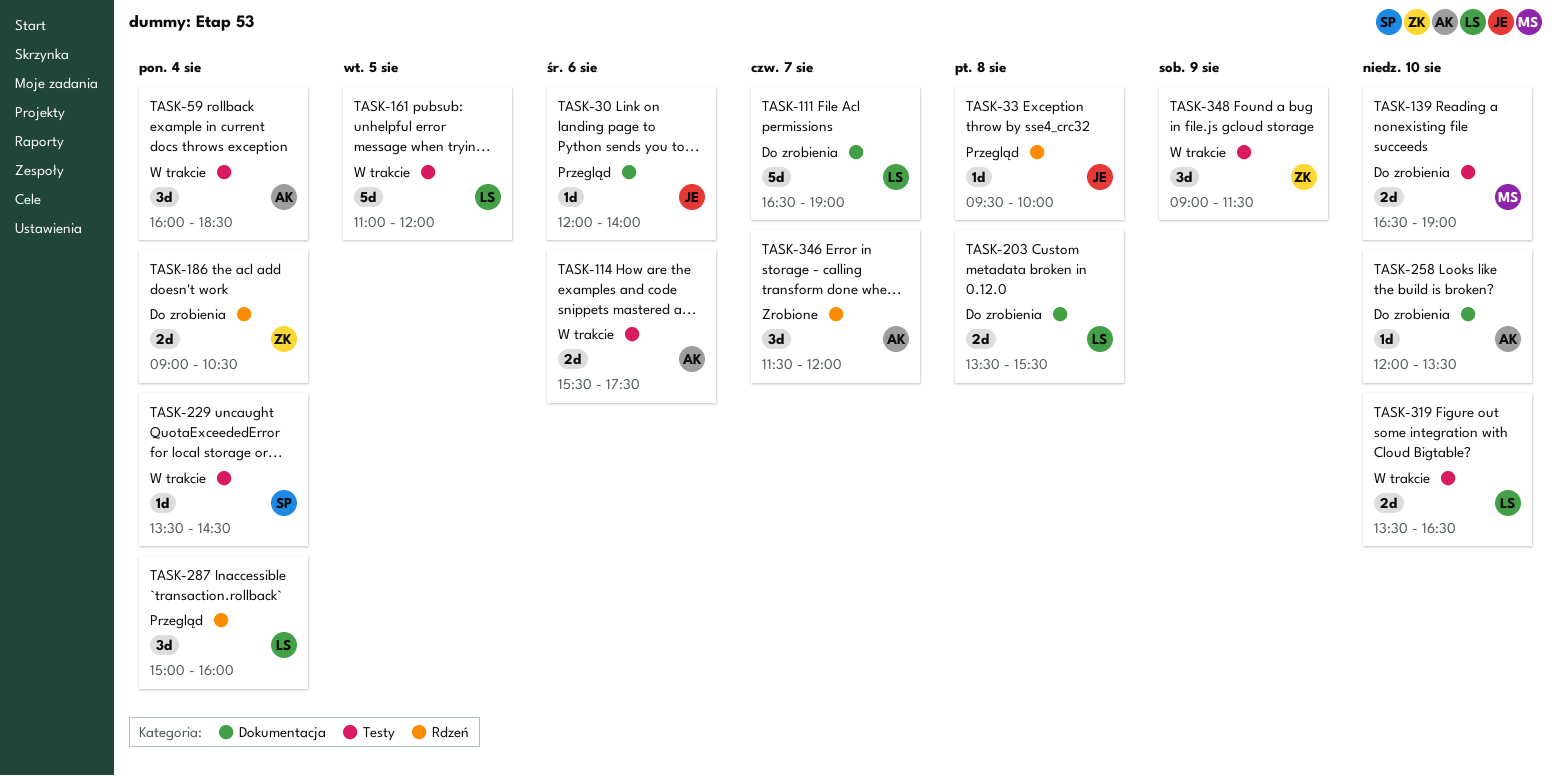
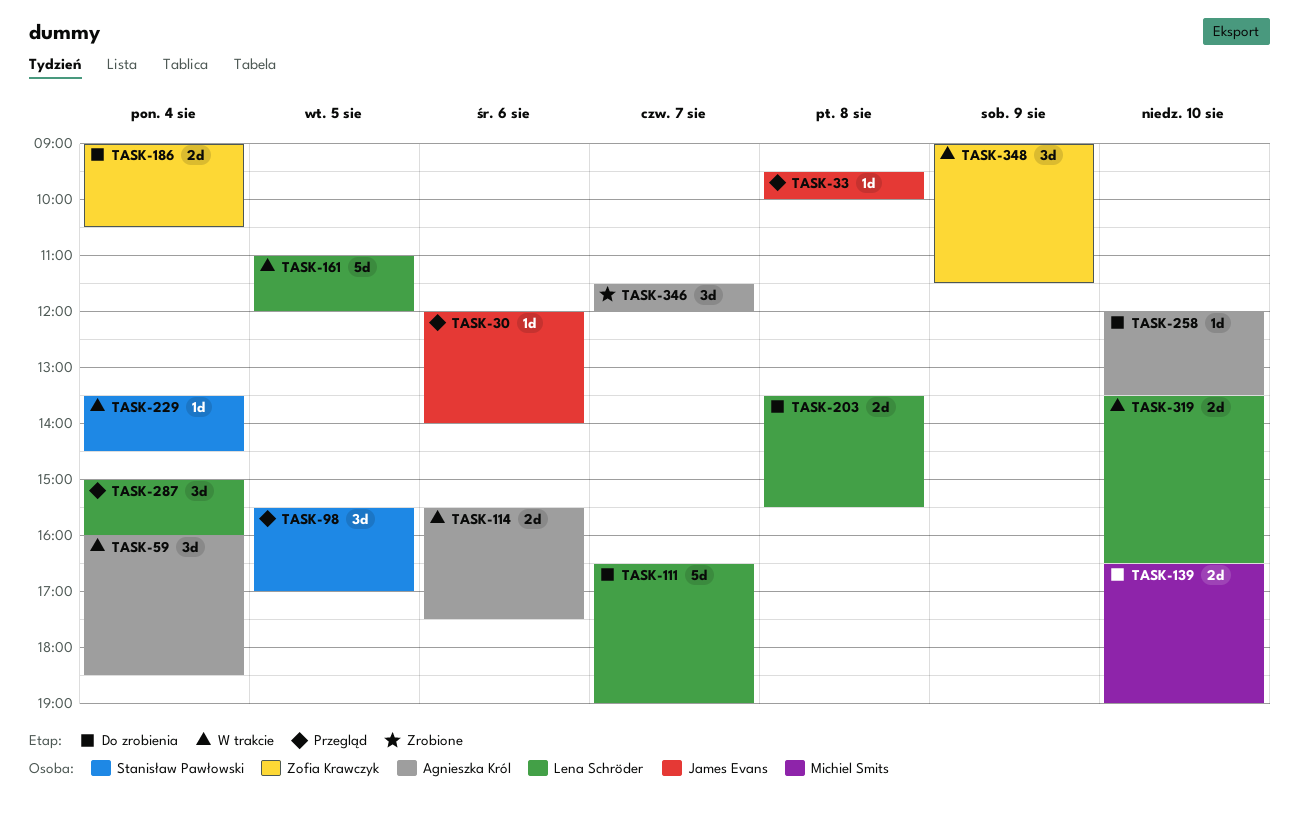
TASK-98: none -> present

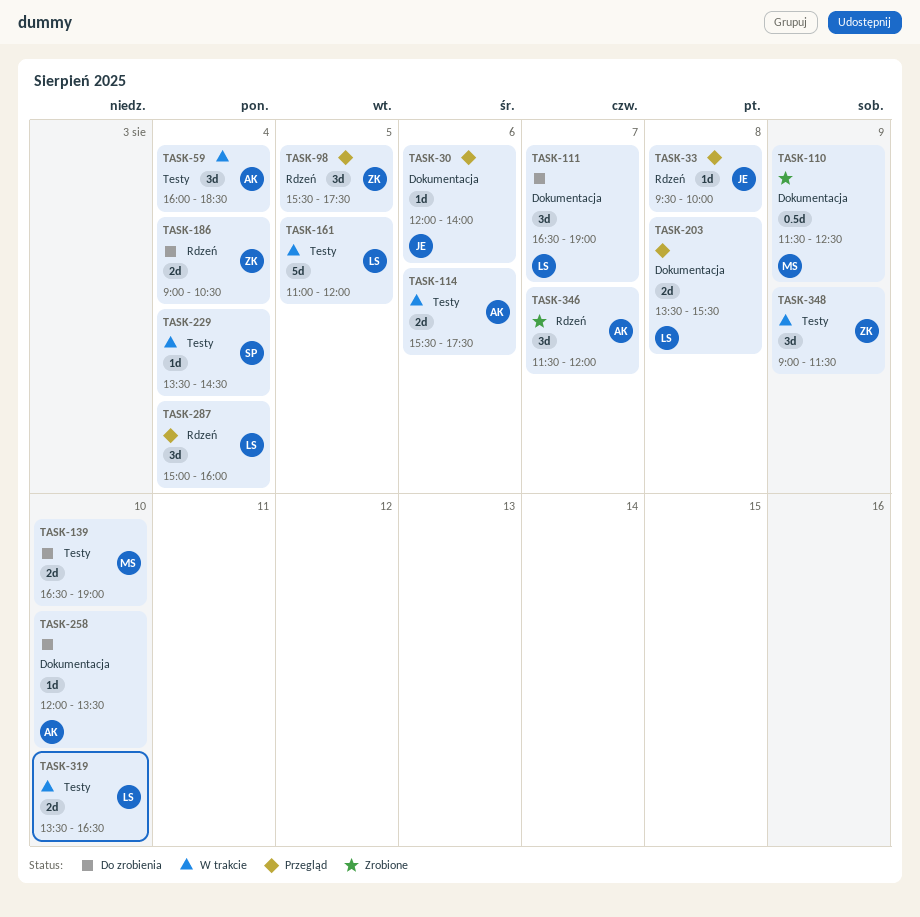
TASK-98, owner: Stanisław Pawłowski -> Zofia Krawczyk
TASK-98, ends: 17:00 -> 17:30
TASK-110: none -> present
TASK-111, estimate: 5d -> 3d
TASK-203, status: Do zrobienia -> Przegląd

